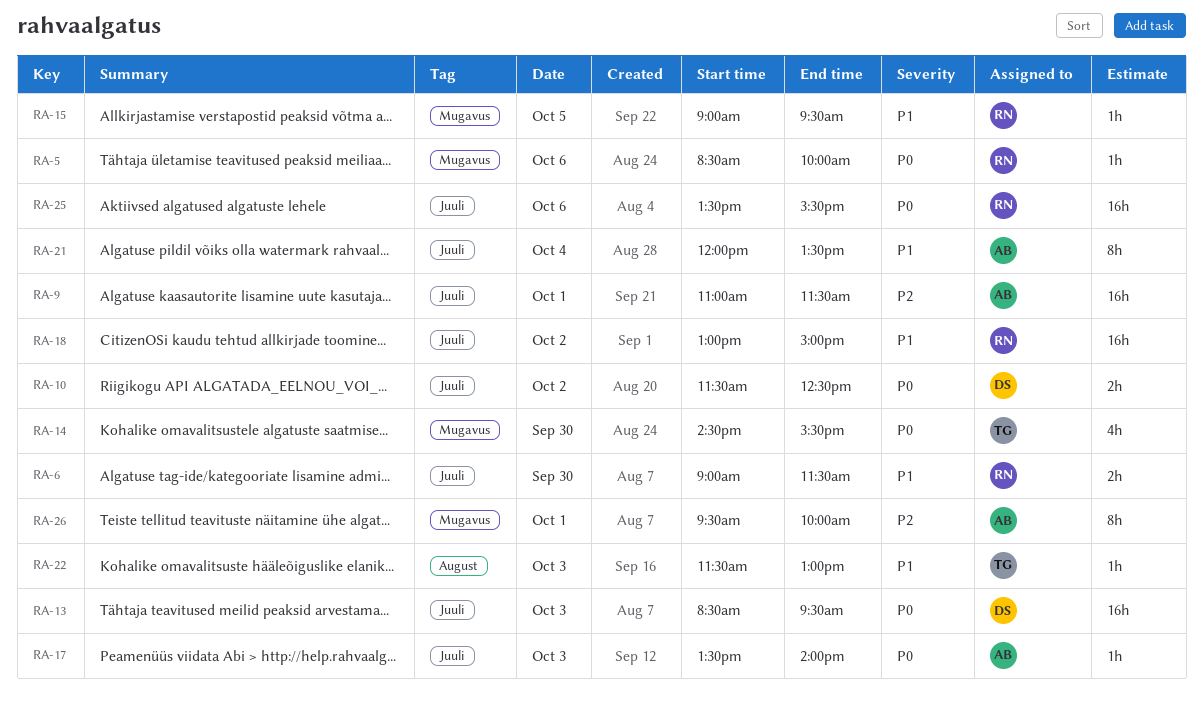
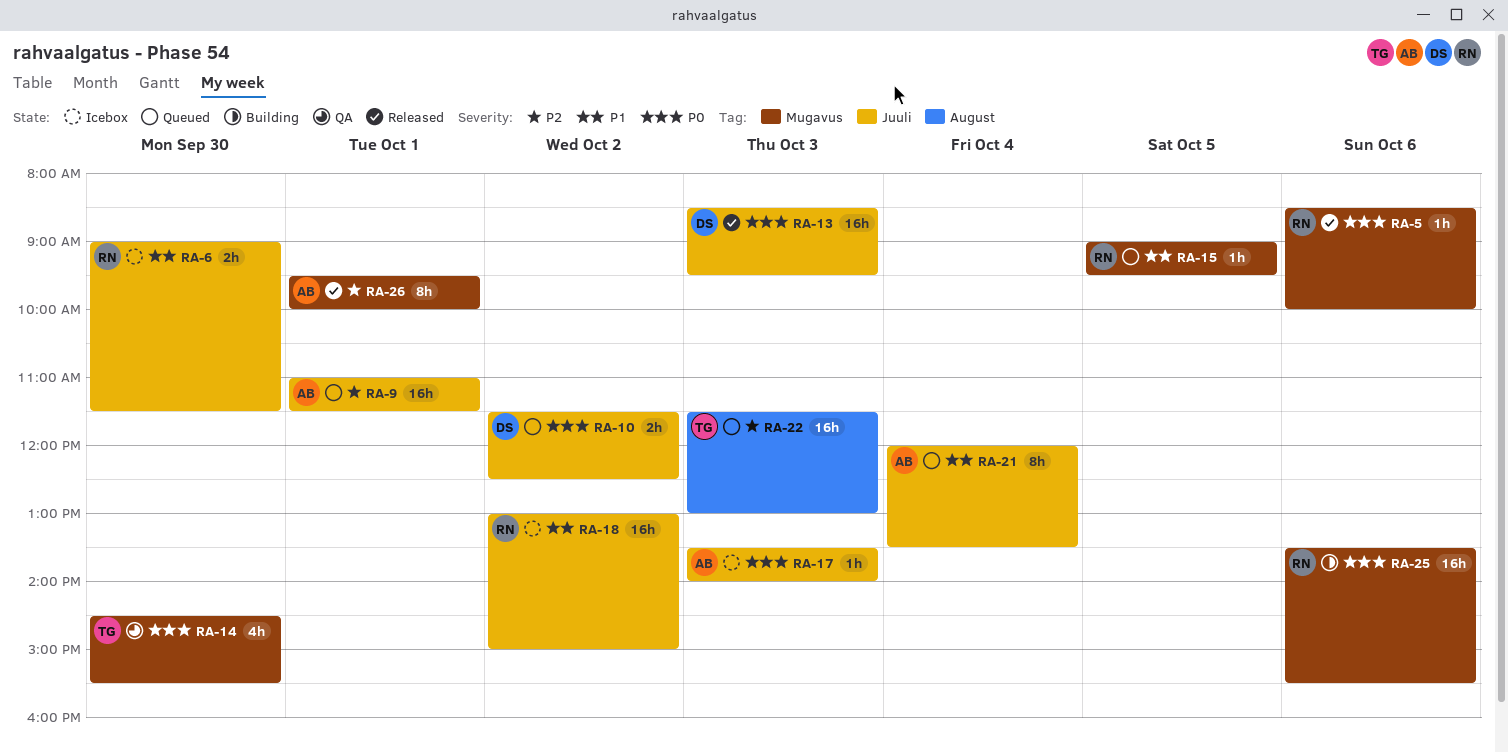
RA-22, priority: P1 -> P2
RA-22, estimate: 1h -> 16h
RA-25, label: Juuli -> Mugavus

